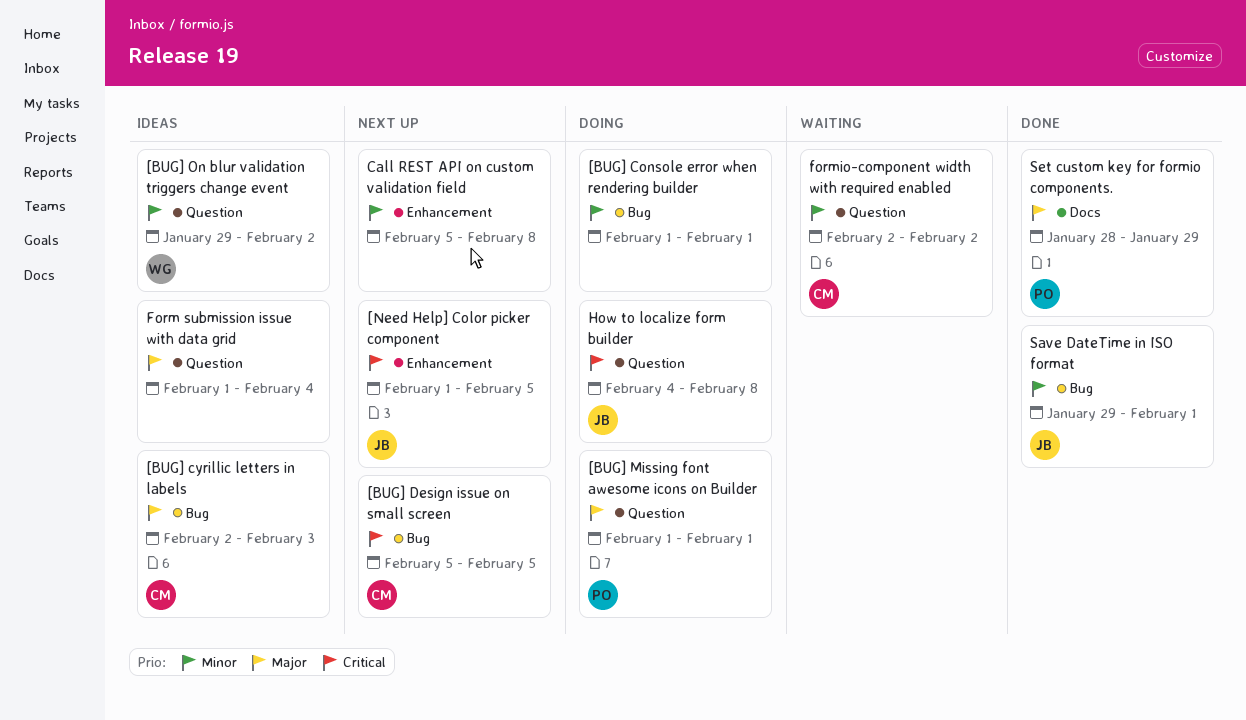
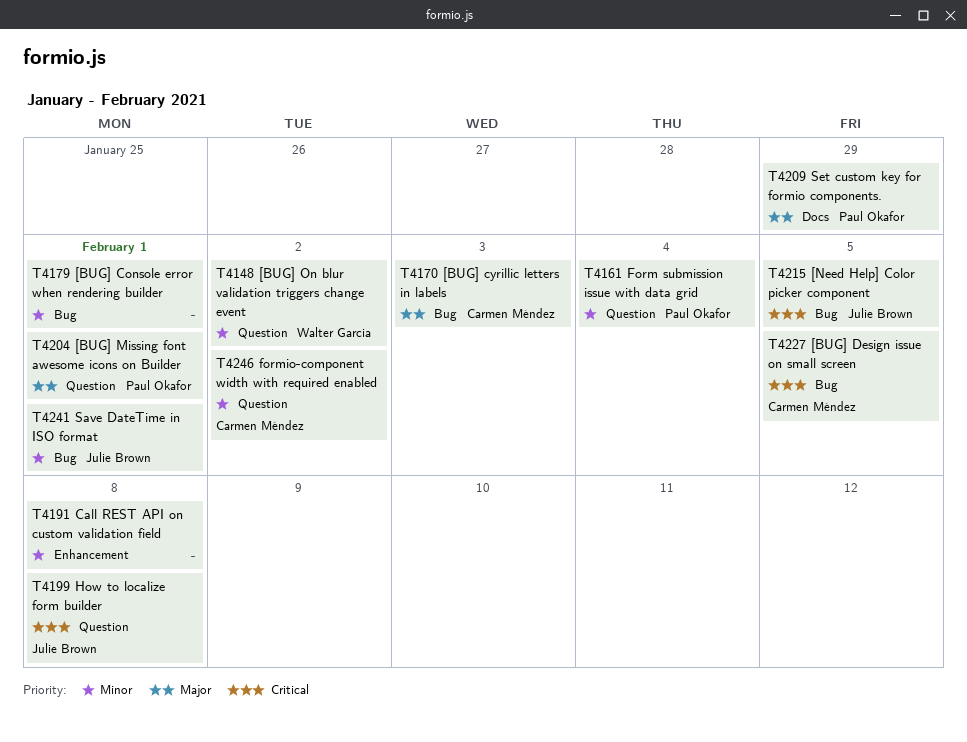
[Need Help] Color picker component, label: Enhancement -> Bug
Form submission issue with data grid, owner: none -> Paul Okafor
Form submission issue with data grid, priority: Major -> Minor

